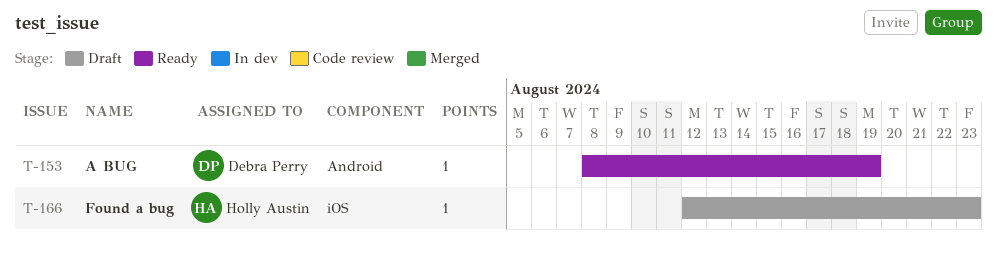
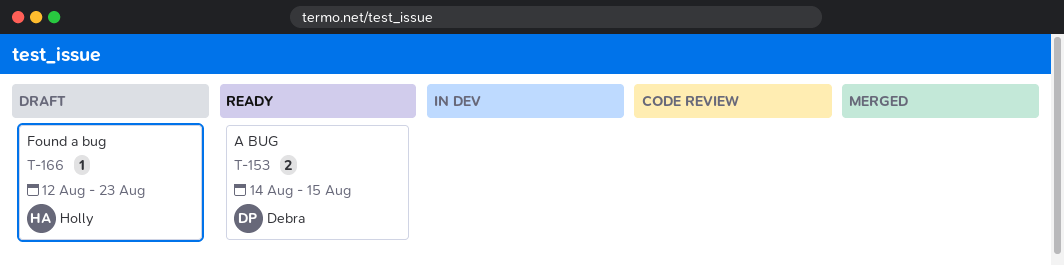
T-153, estimate: 1 -> 2
T-153, start: Aug 8 -> Aug 14
T-153, due: Aug 19 -> Aug 15

